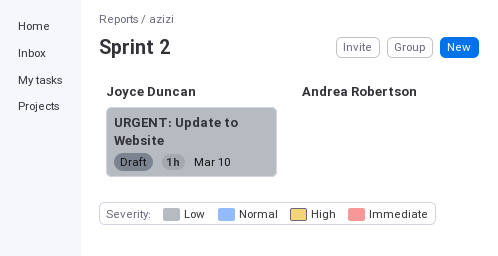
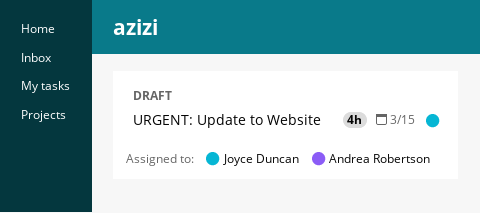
URGENT: Update to Website, estimate: 1h -> 4h
URGENT: Update to Website, due: Mar 10 -> Mar 15

